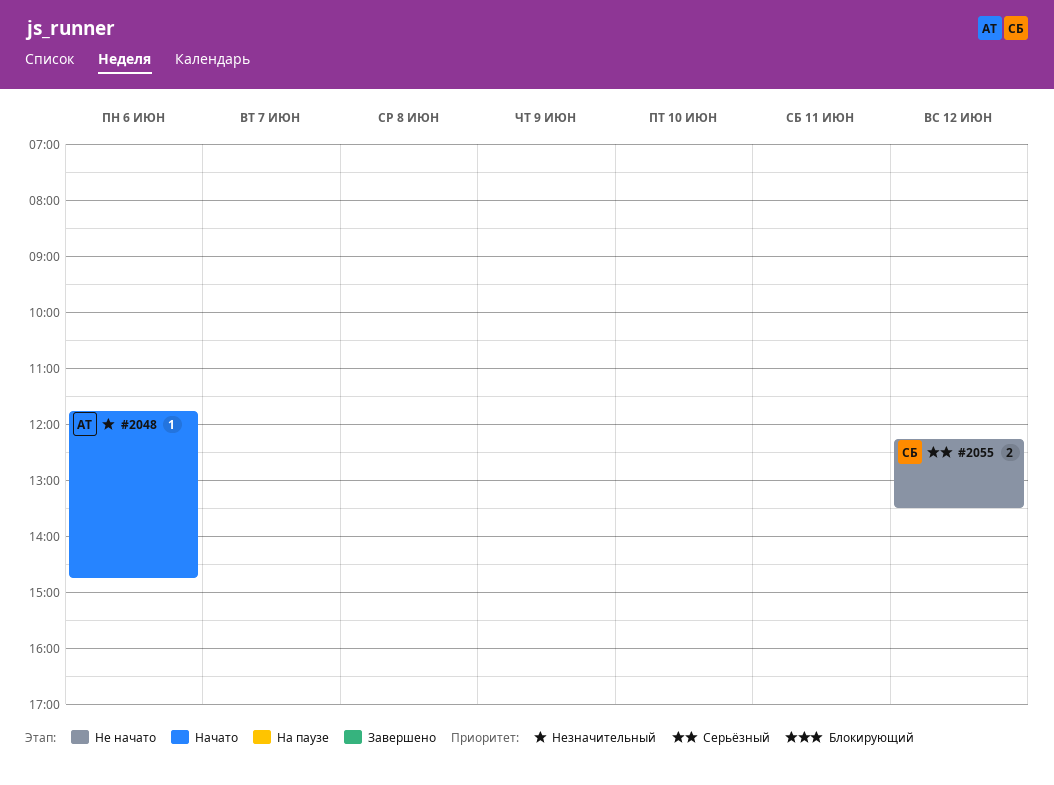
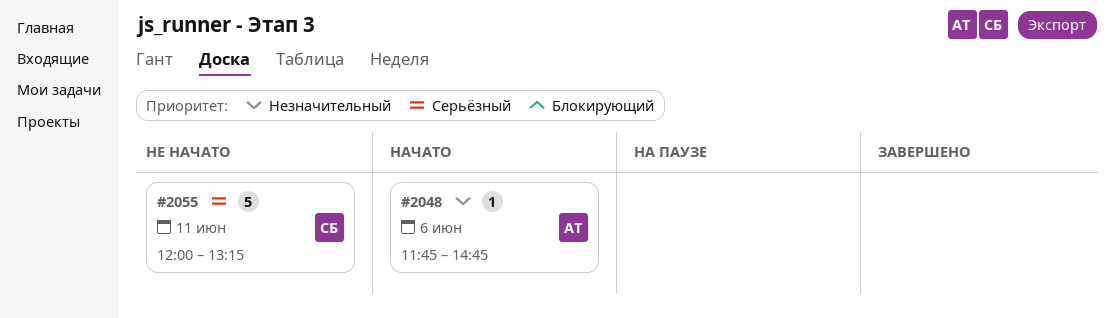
#2055, estimate: 2 -> 5
#2055, day: Jun 12 -> Jun 11
#2055, begins: 12:15 -> 12:00
#2055, ends: 13:30 -> 13:15

